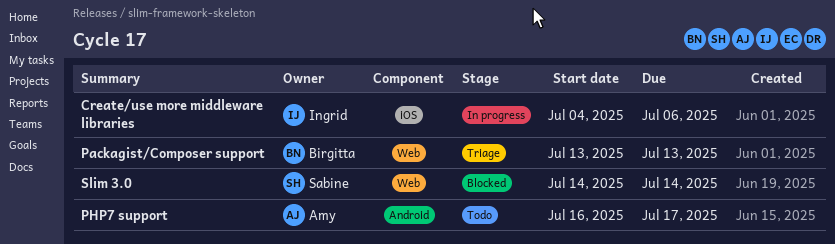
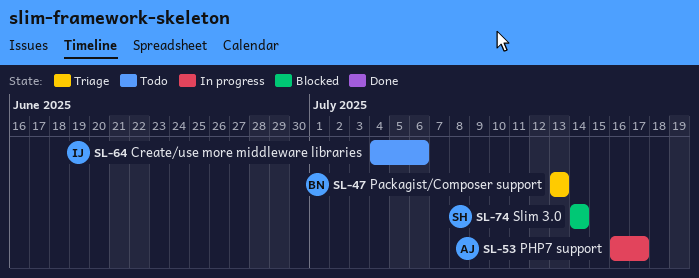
Create/use more middleware libraries, status: In progress -> Todo
PHP7 support, status: Todo -> In progress

